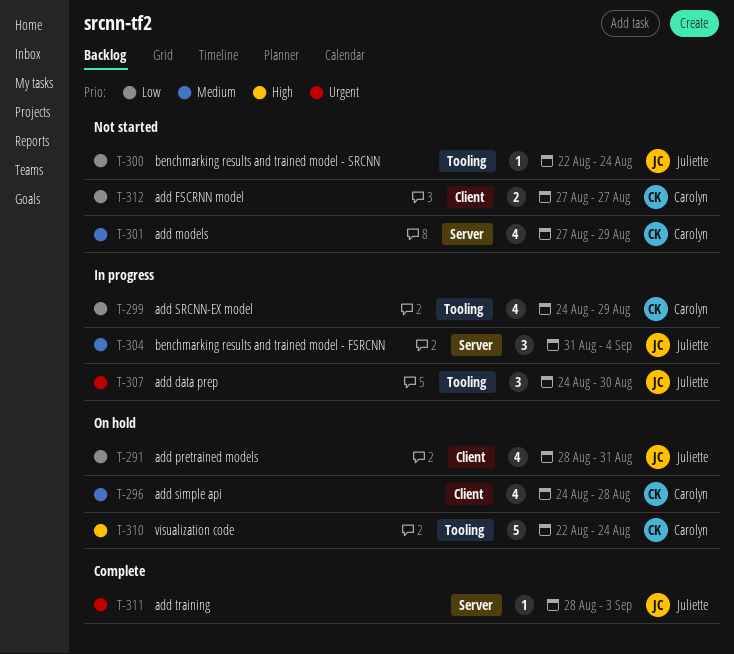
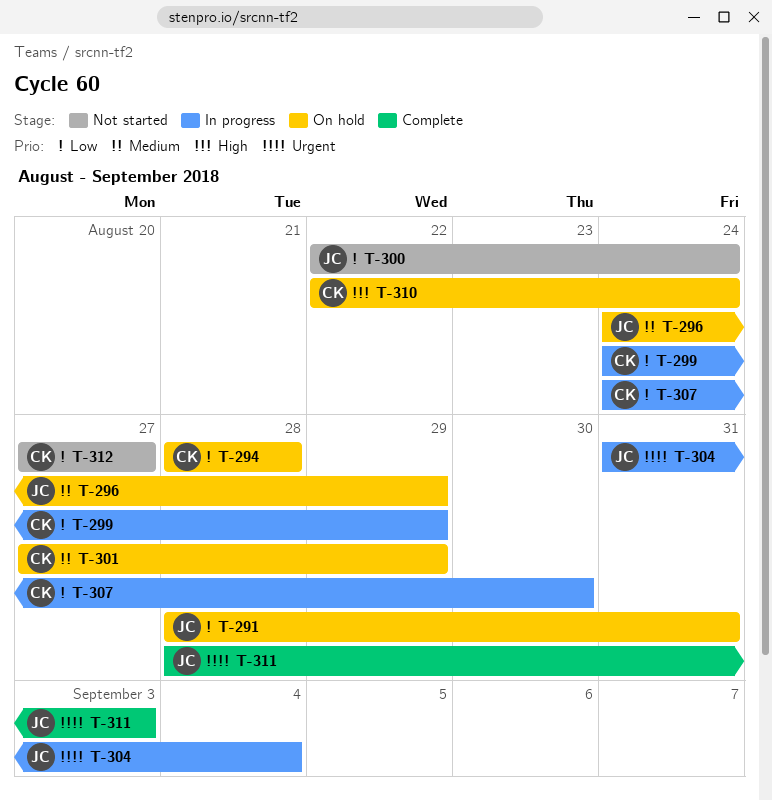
T-294: none -> present
T-296, owner: Carolyn -> Juliette
T-296, due: Aug 28 -> Aug 29
T-301, status: Not started -> On hold
T-304, priority: Medium -> Urgent
T-307, owner: Juliette -> Carolyn
T-307, priority: Urgent -> Low

